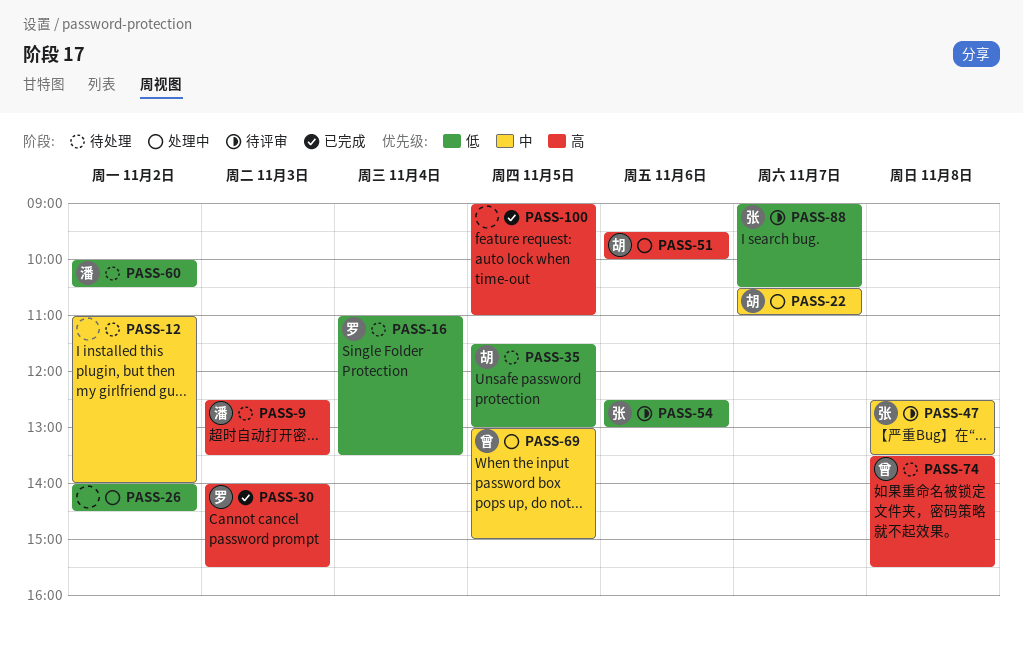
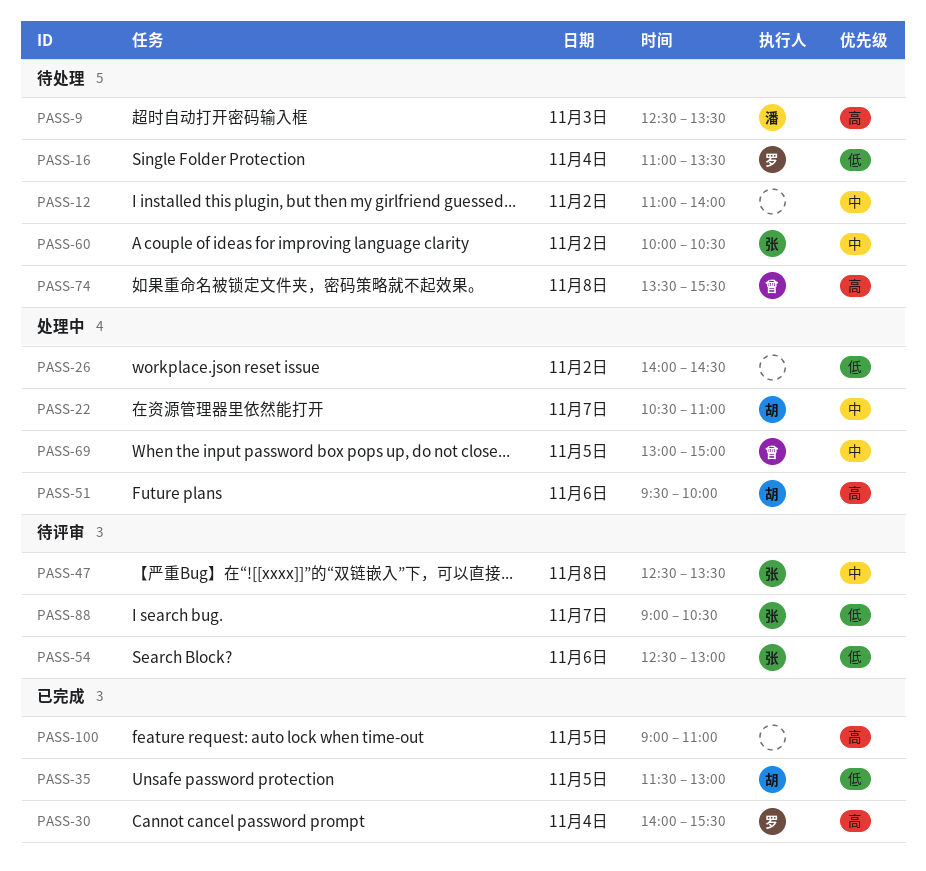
PASS-30, day: Nov 3 -> Nov 4
PASS-35, status: 待处理 -> 已完成
PASS-60, owner: 潘 -> 张
PASS-60, priority: 低 -> 中

